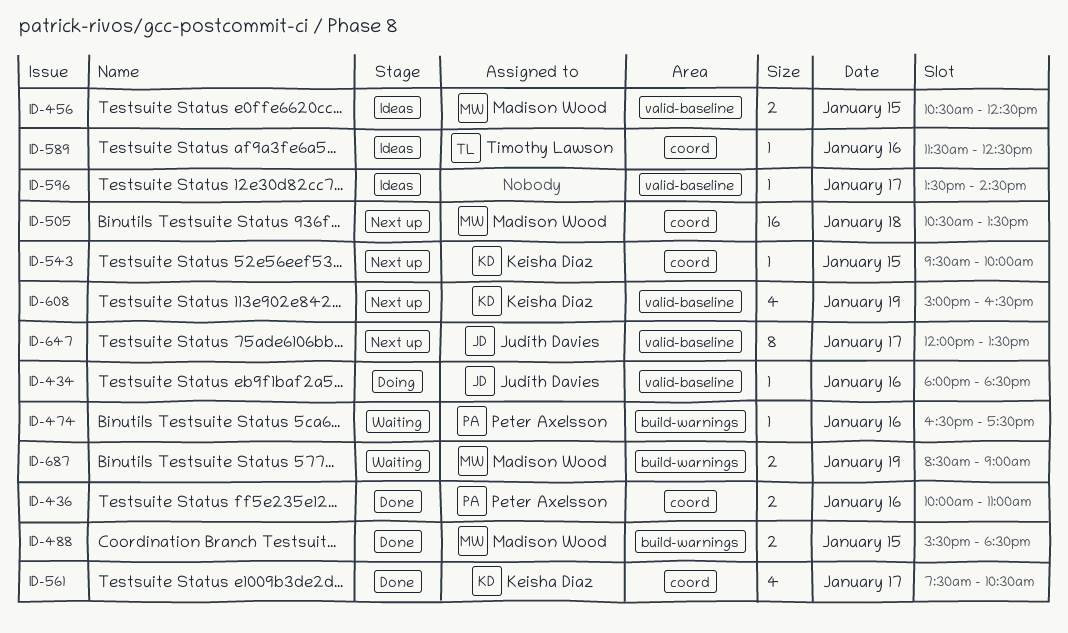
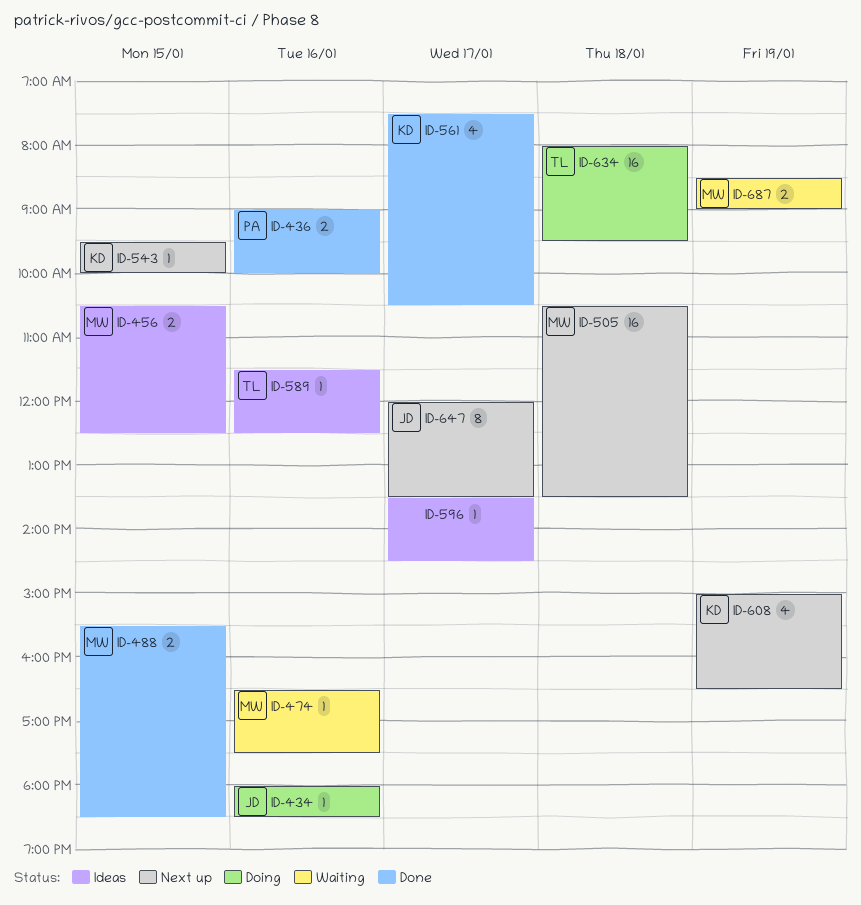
ID-436, begins: 10:00 -> 09:00
ID-436, ends: 11:00 -> 10:00
ID-474, owner: Peter Axelsson -> Madison Wood
ID-634: none -> present

